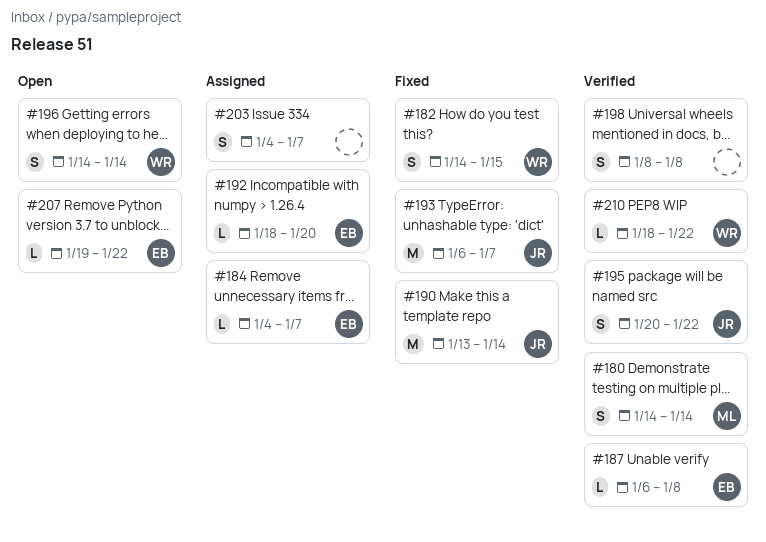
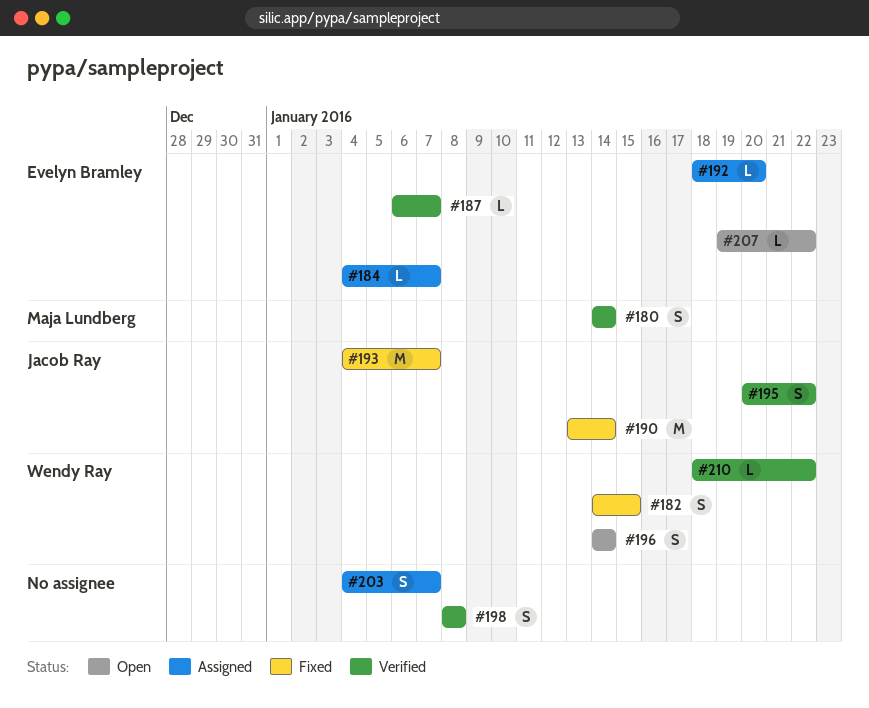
#187, due: Jan 8 -> Jan 7
#193, start: Jan 6 -> Jan 4

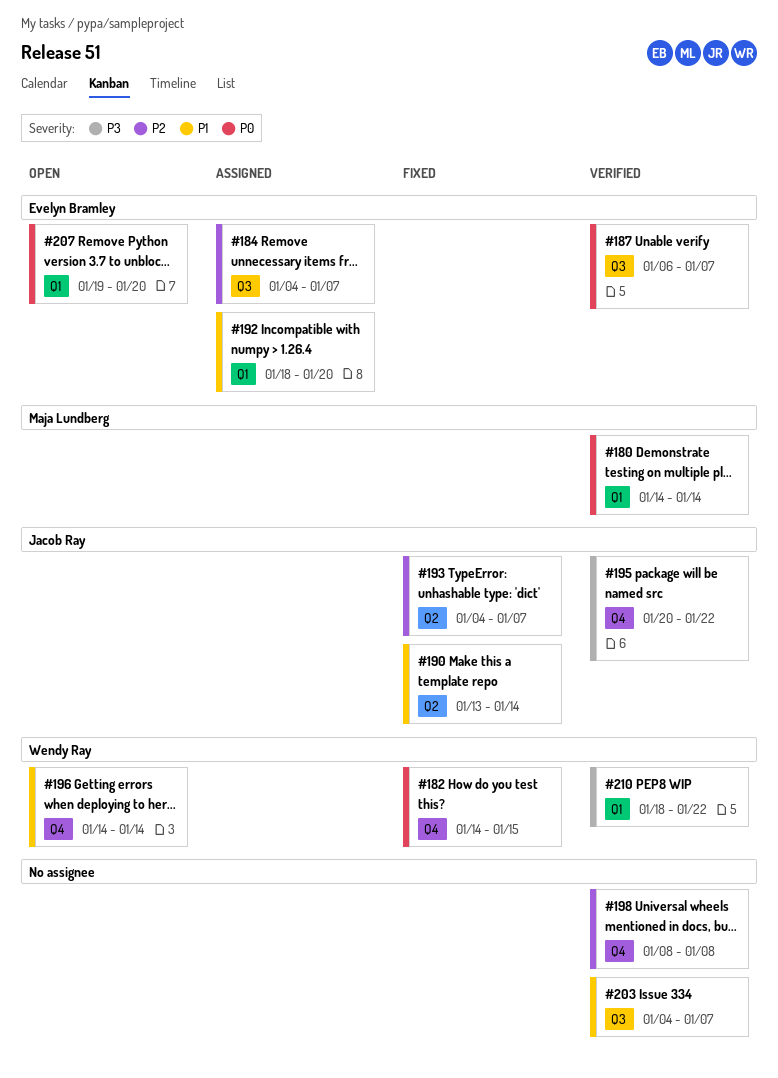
#203, status: Assigned -> Verified
#207, due: Jan 22 -> Jan 20

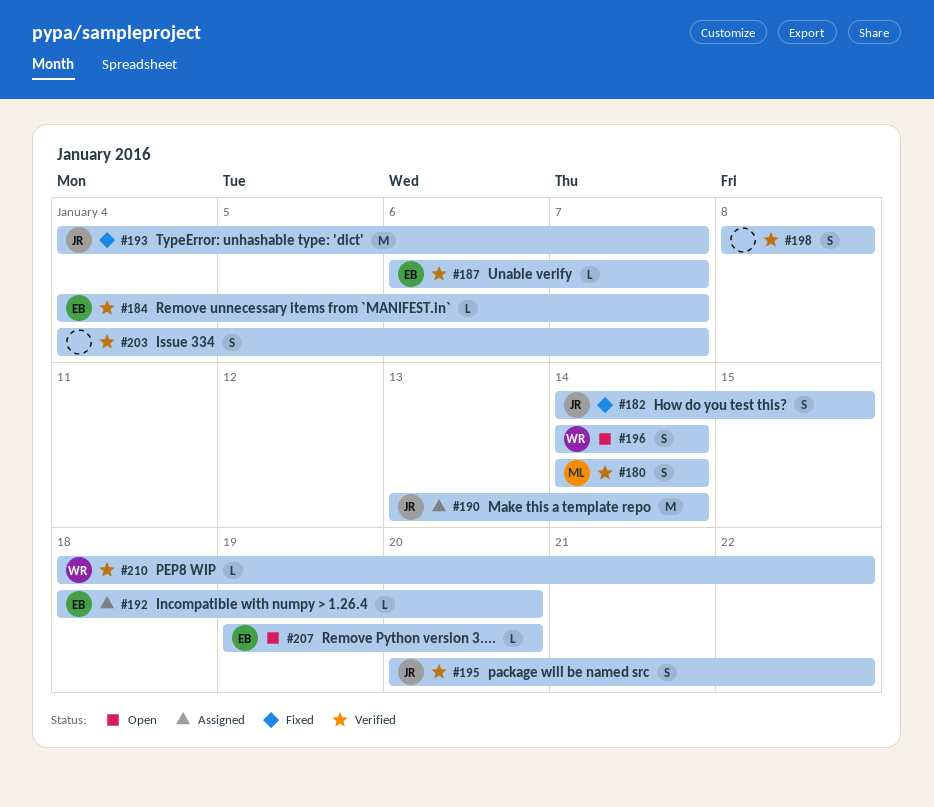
#182, owner: Wendy Ray -> Jacob Ray
#184, status: Assigned -> Verified
#190, status: Fixed -> Assigned

